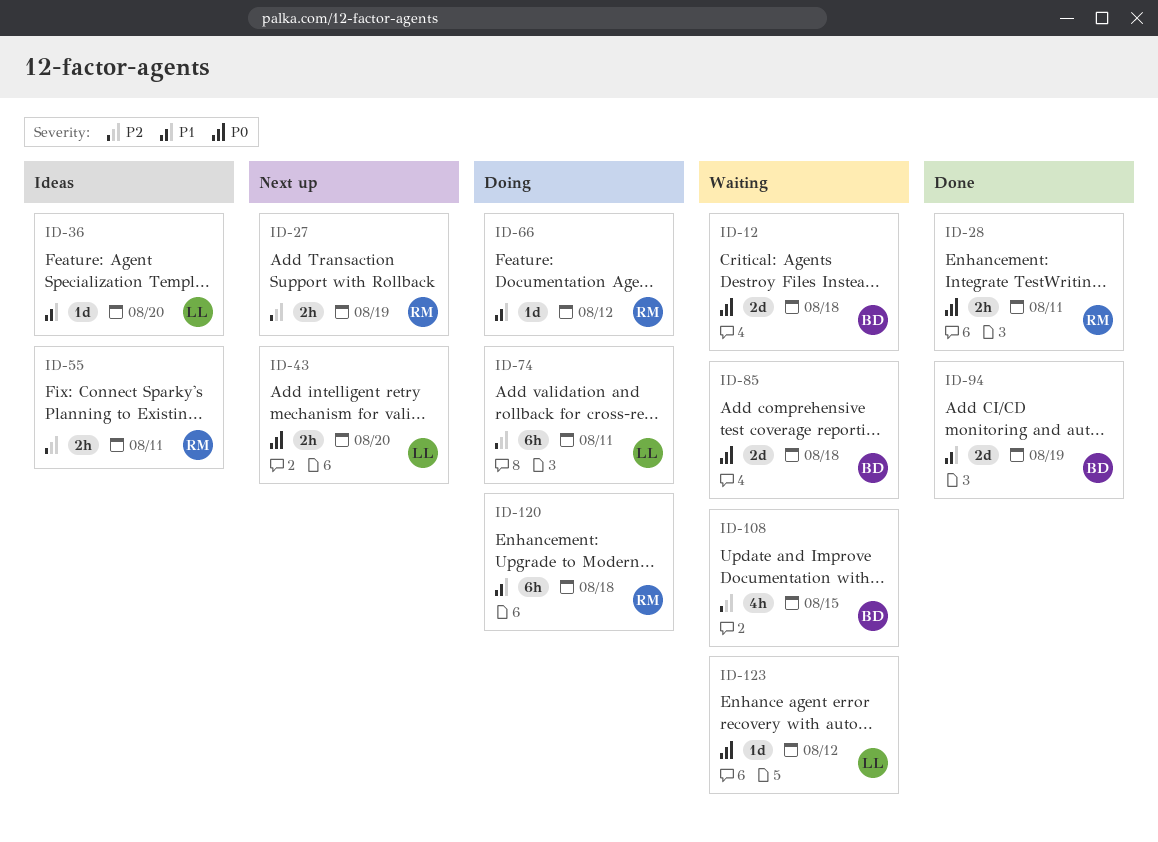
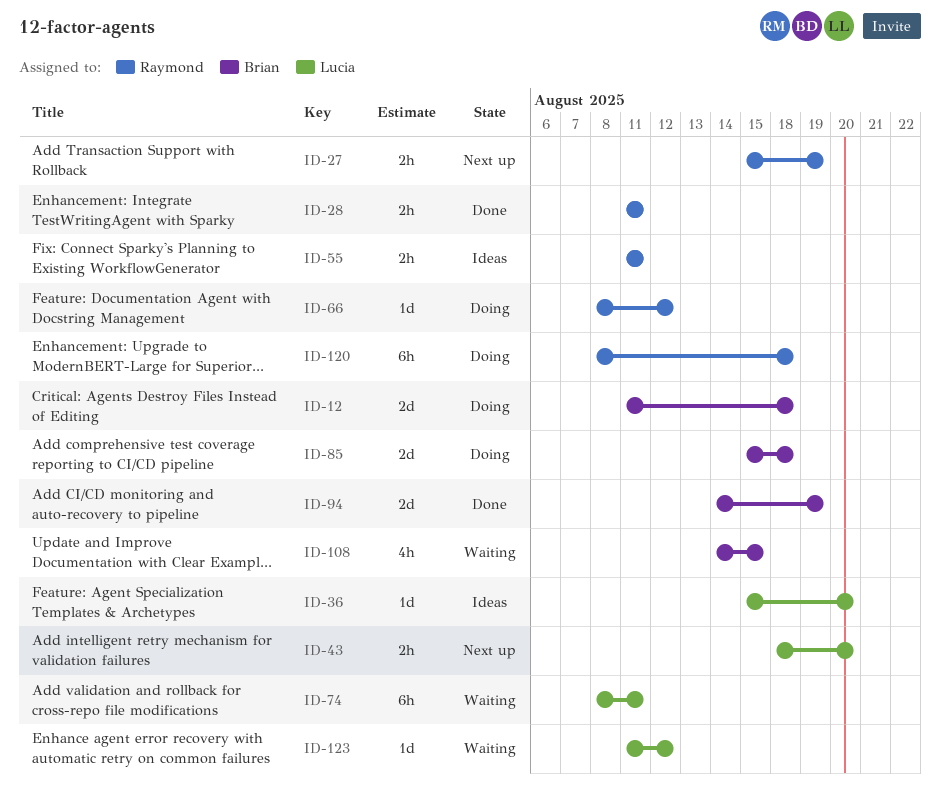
ID-12, status: Waiting -> Doing
ID-74, status: Doing -> Waiting
ID-85, status: Waiting -> Doing

